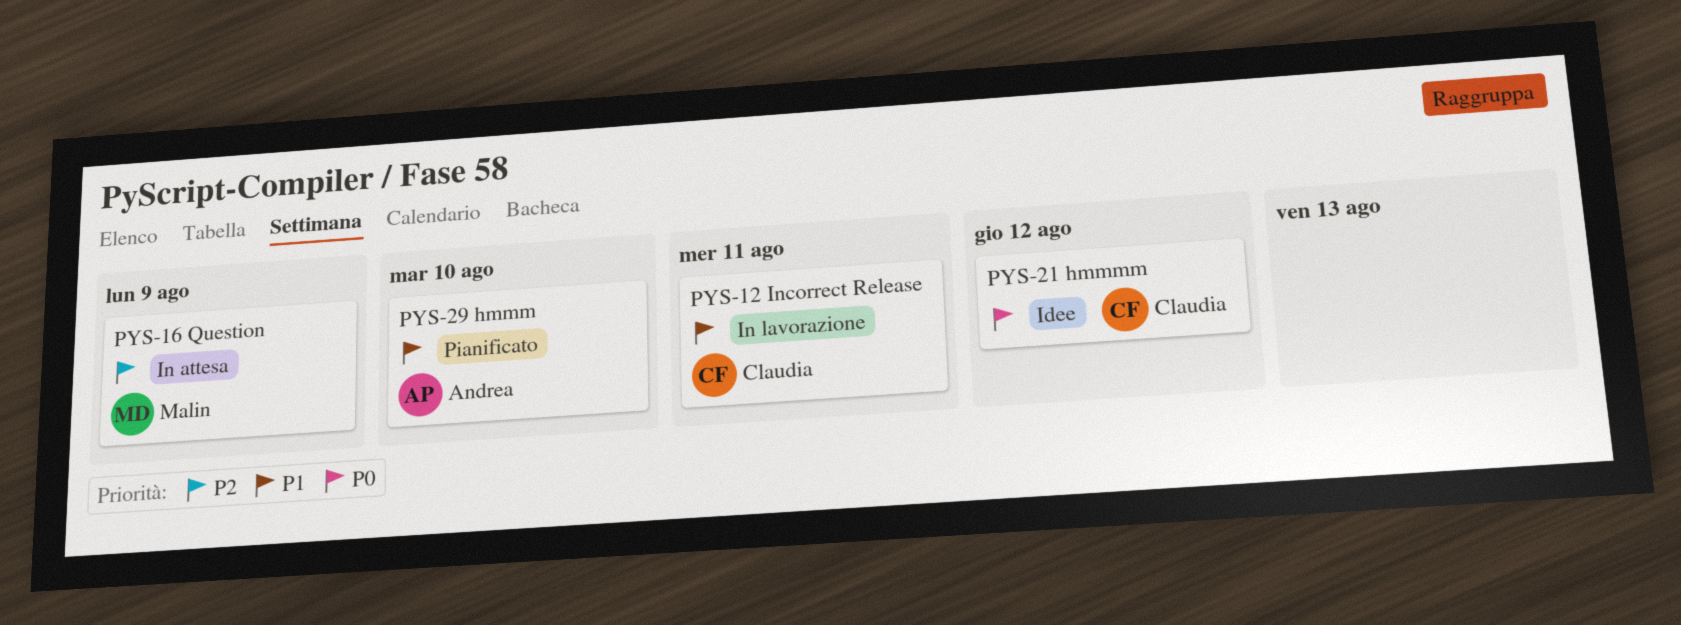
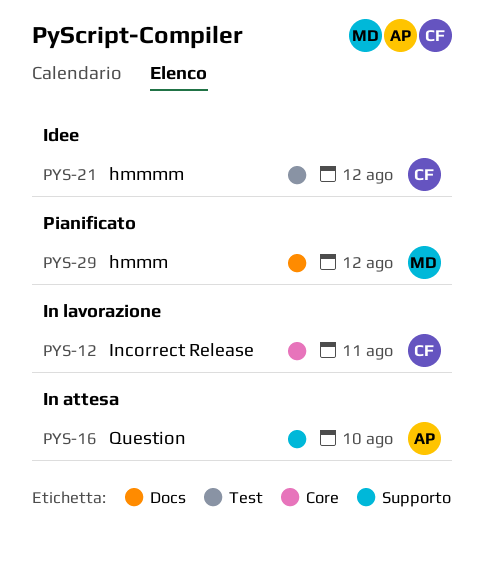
PYS-16, owner: Malin -> Andrea
PYS-16, due: Aug 9 -> Aug 10
PYS-29, owner: Andrea -> Malin
PYS-29, due: Aug 10 -> Aug 12

